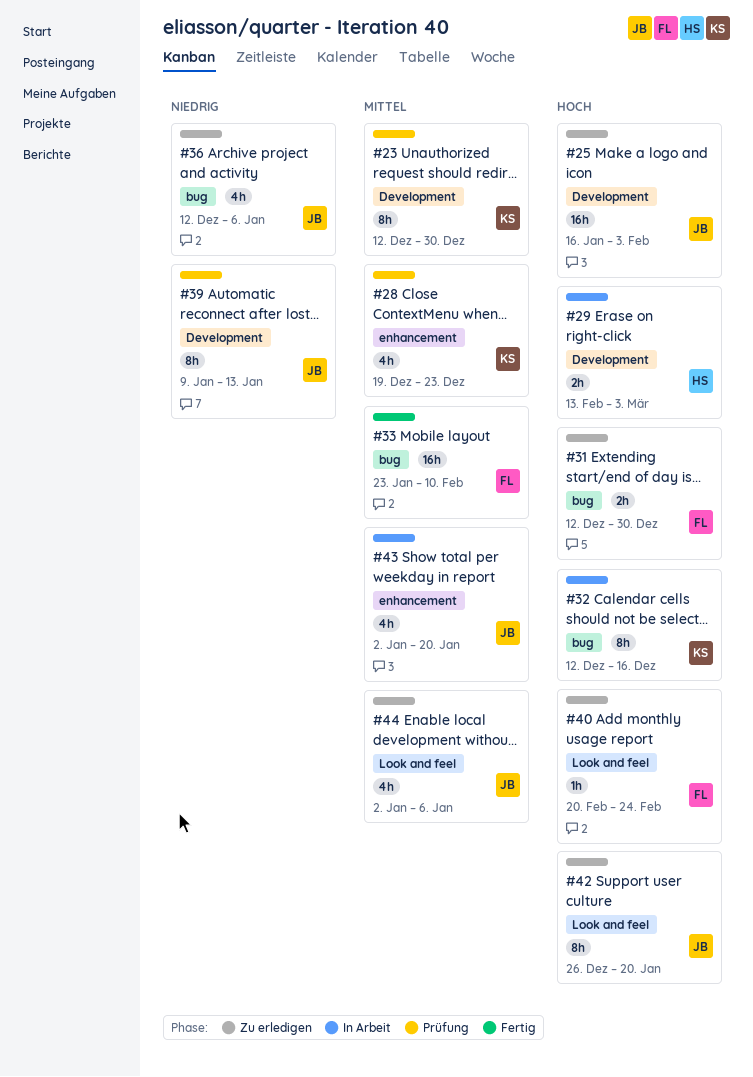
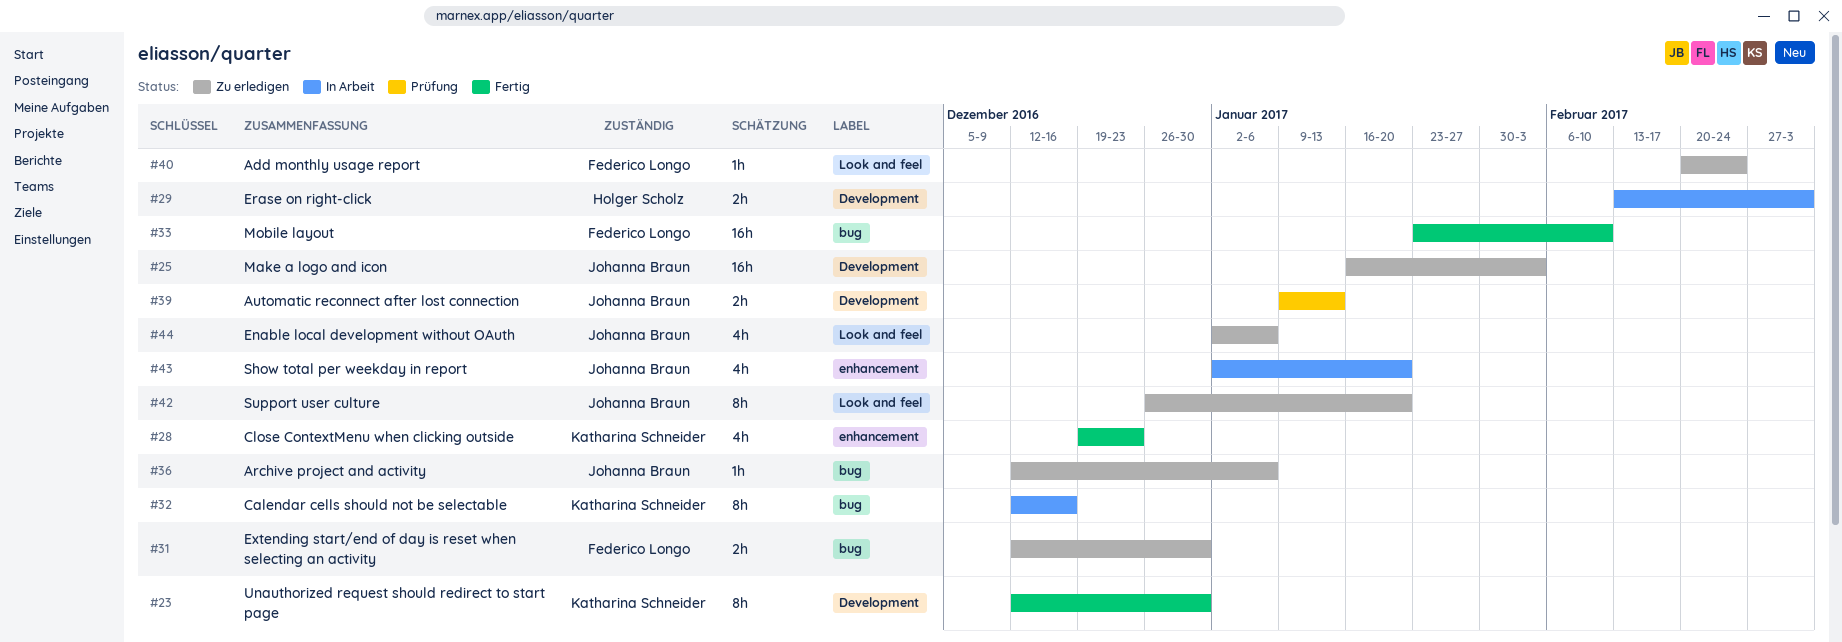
#23, status: Prüfung -> Fertig
#28, status: Prüfung -> Fertig
#36, estimate: 4h -> 1h
#39, estimate: 8h -> 2h

